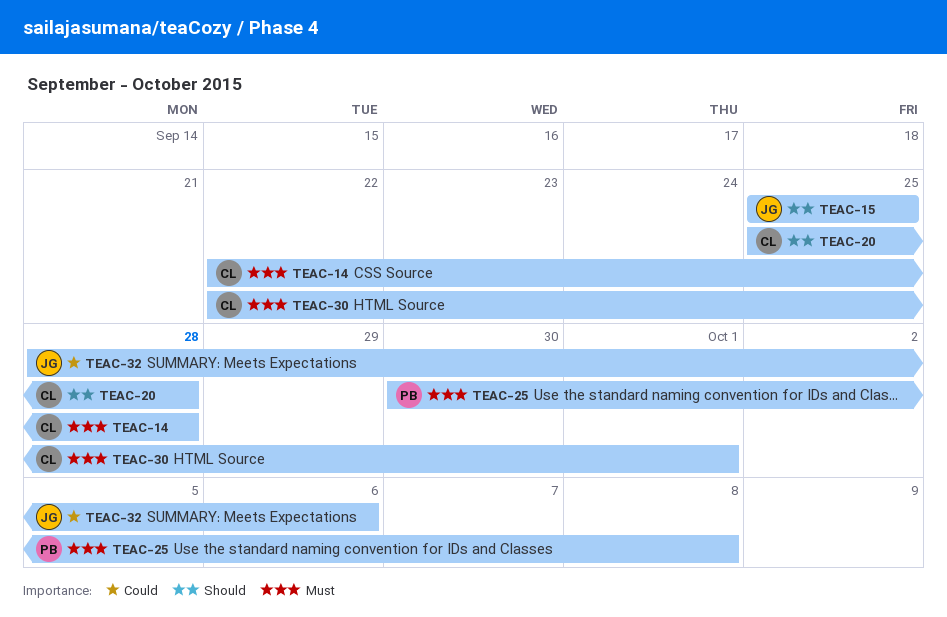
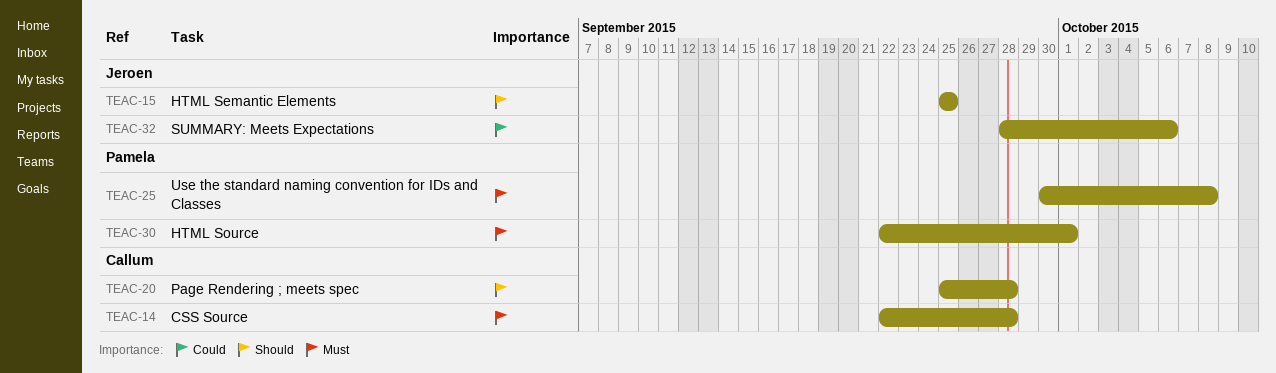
TEAC-30, owner: Callum -> Pamela

